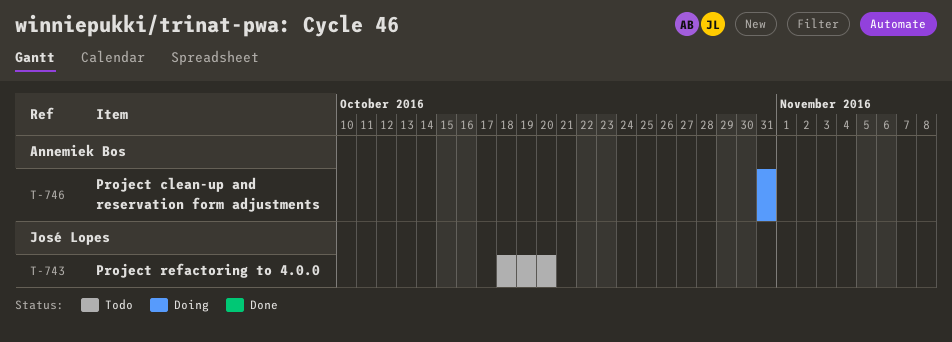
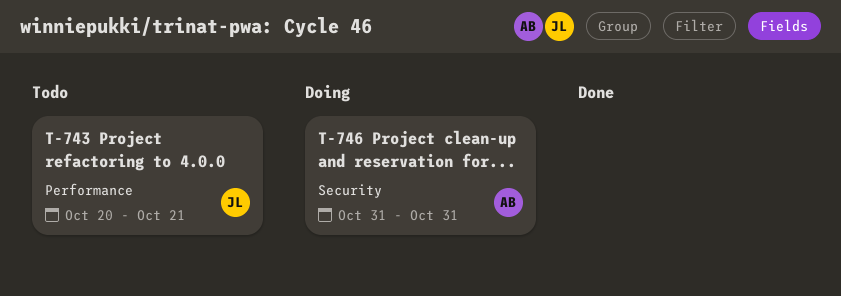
T-743, start: Oct 18 -> Oct 20
T-743, due: Oct 20 -> Oct 21

